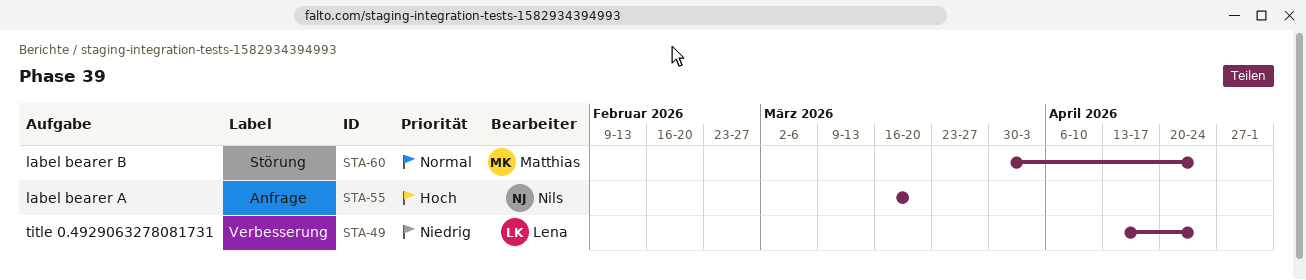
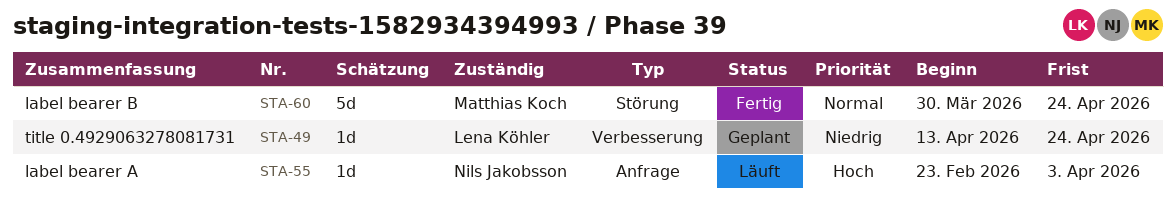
STA-55, start: Mar 16 -> Feb 23
STA-55, due: Mar 20 -> Apr 3

